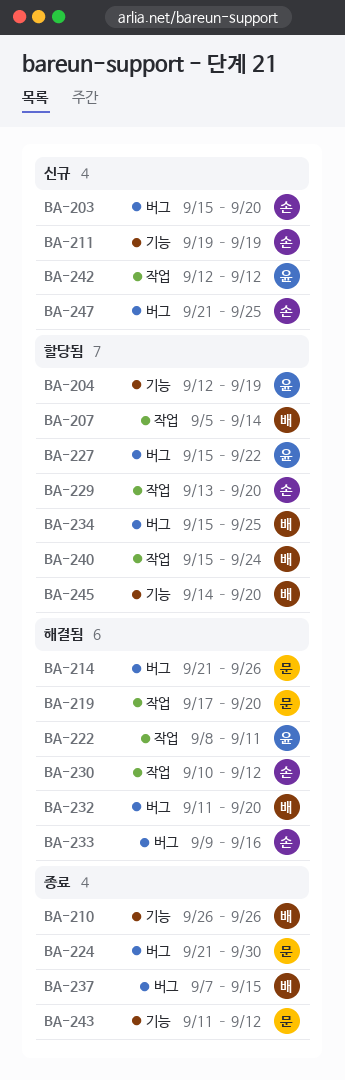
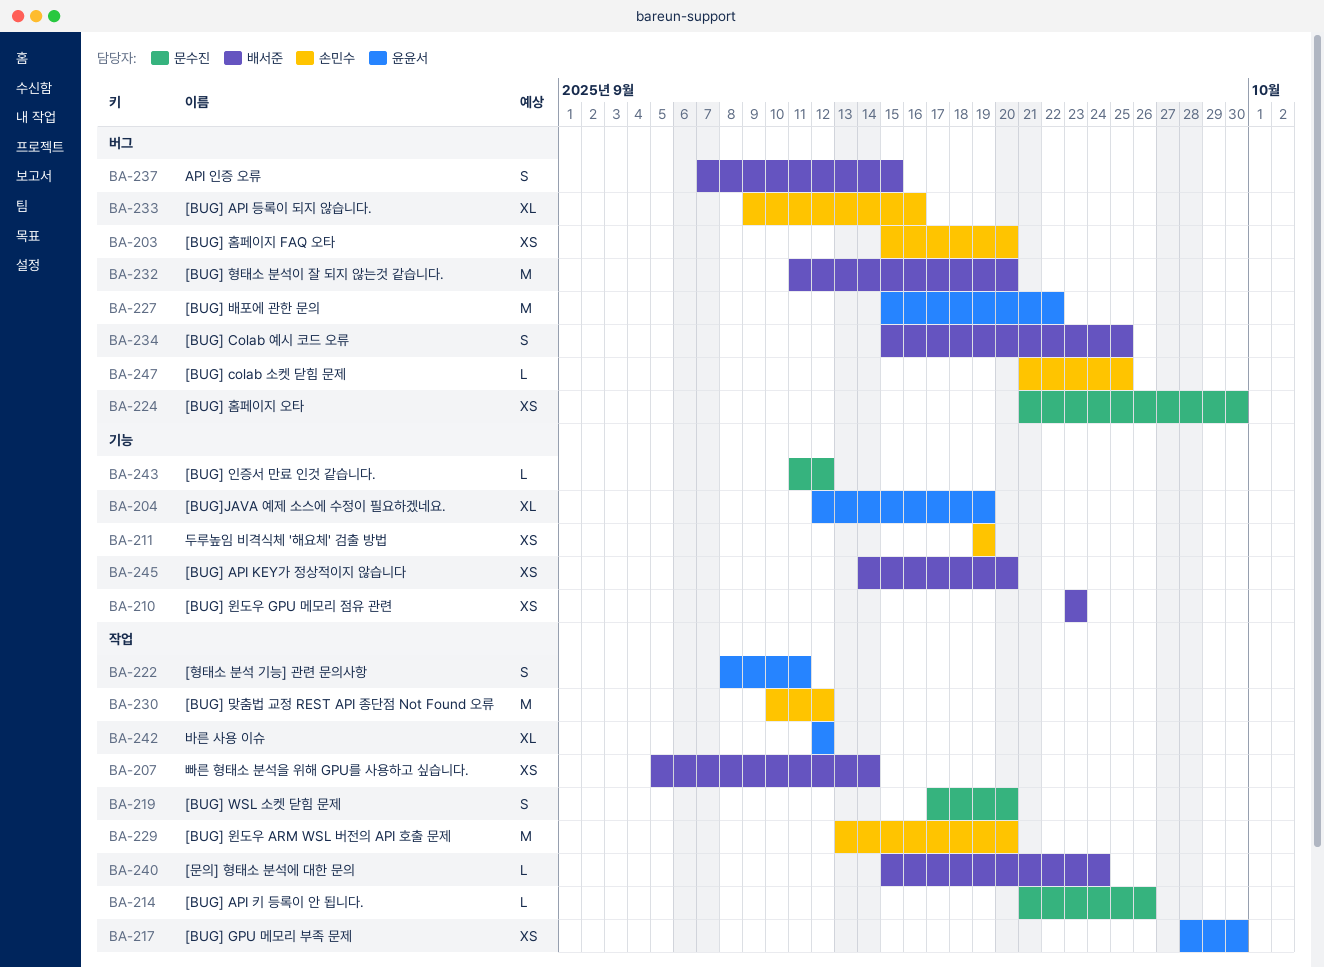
BA-210, start: Sep 26 -> Sep 23
BA-210, due: Sep 26 -> Sep 23
BA-214, label: 버그 -> 작업
BA-217: none -> present

